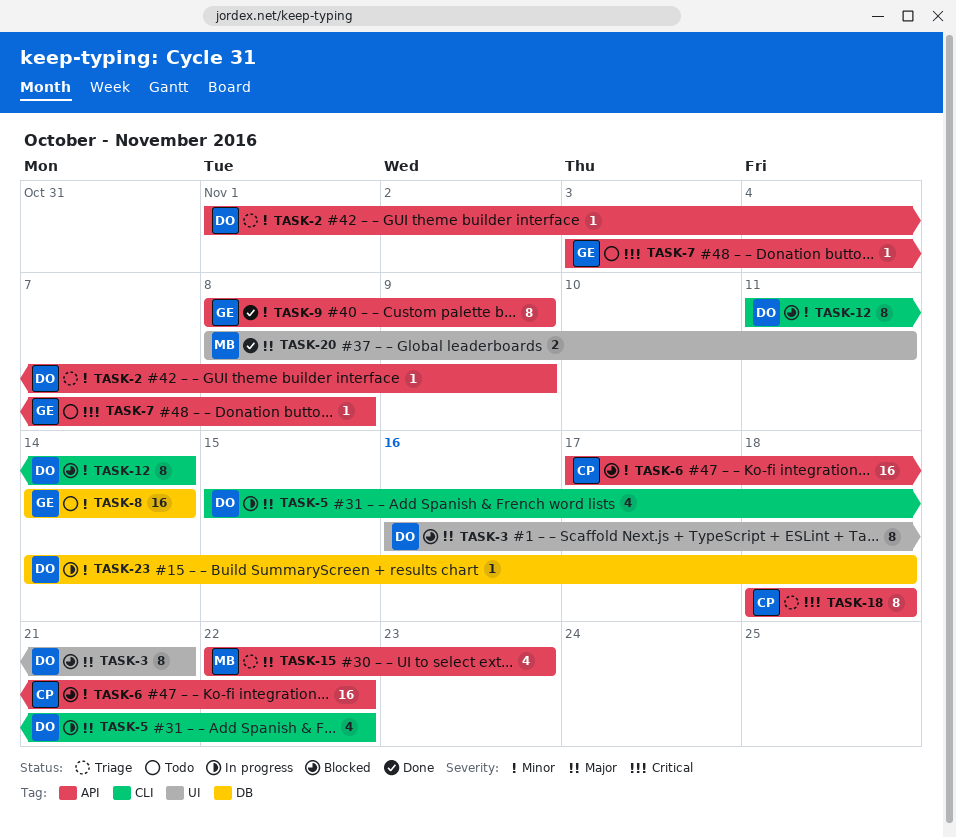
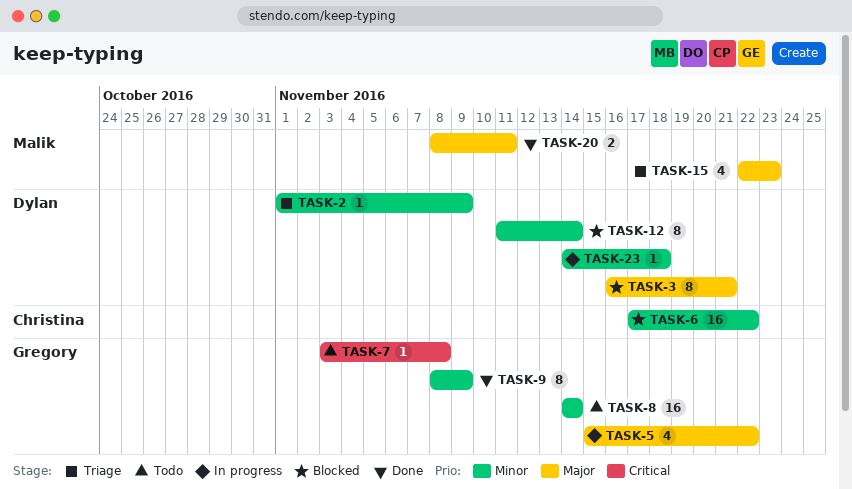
TASK-5, owner: Dylan -> Gregory
TASK-18: present -> none

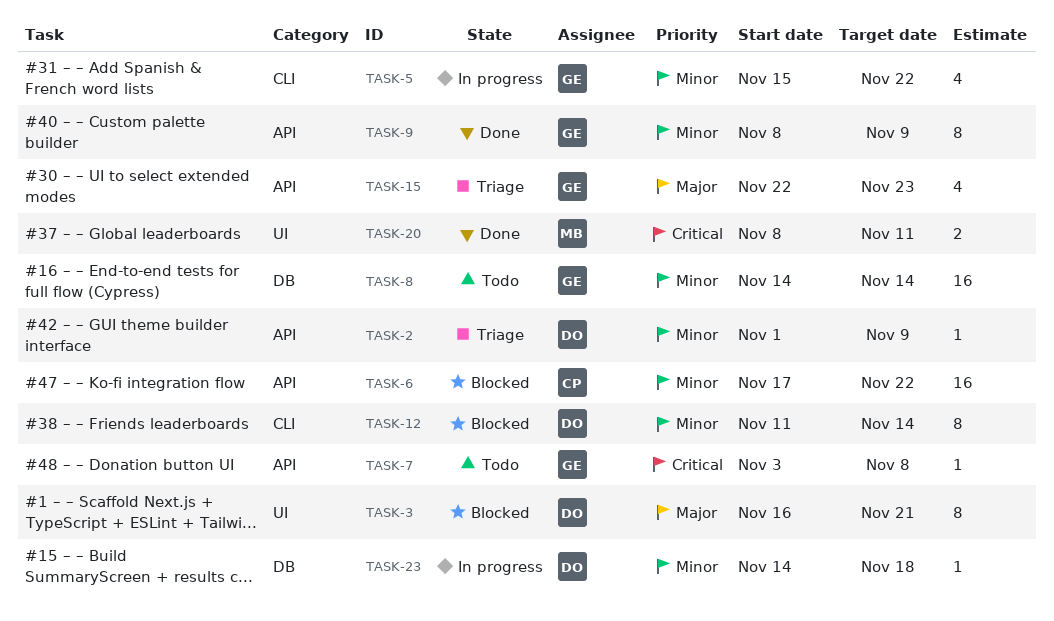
TASK-5, priority: Major -> Minor
TASK-15, owner: Malik -> Gregory
TASK-20, priority: Major -> Critical

